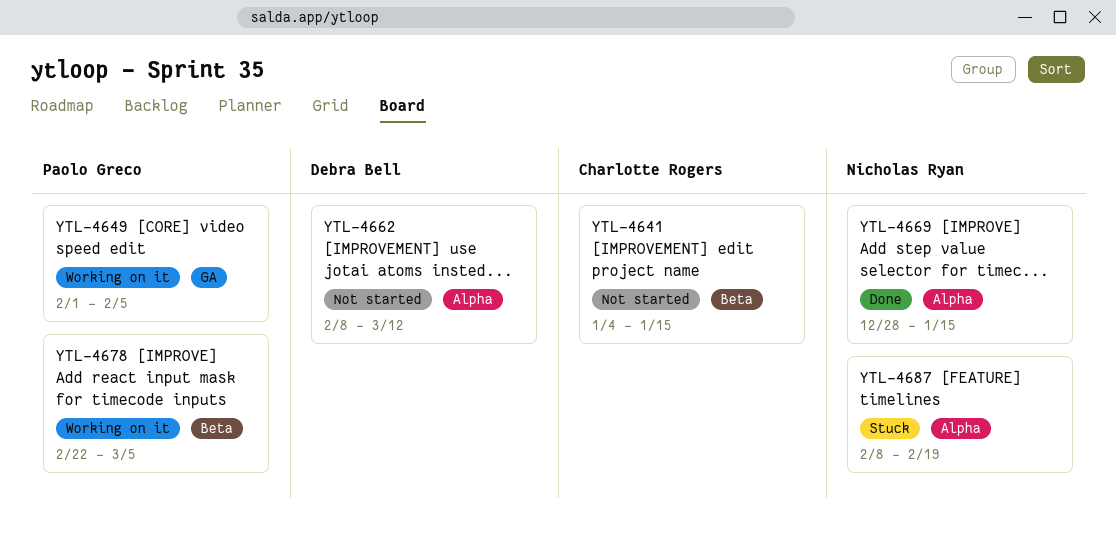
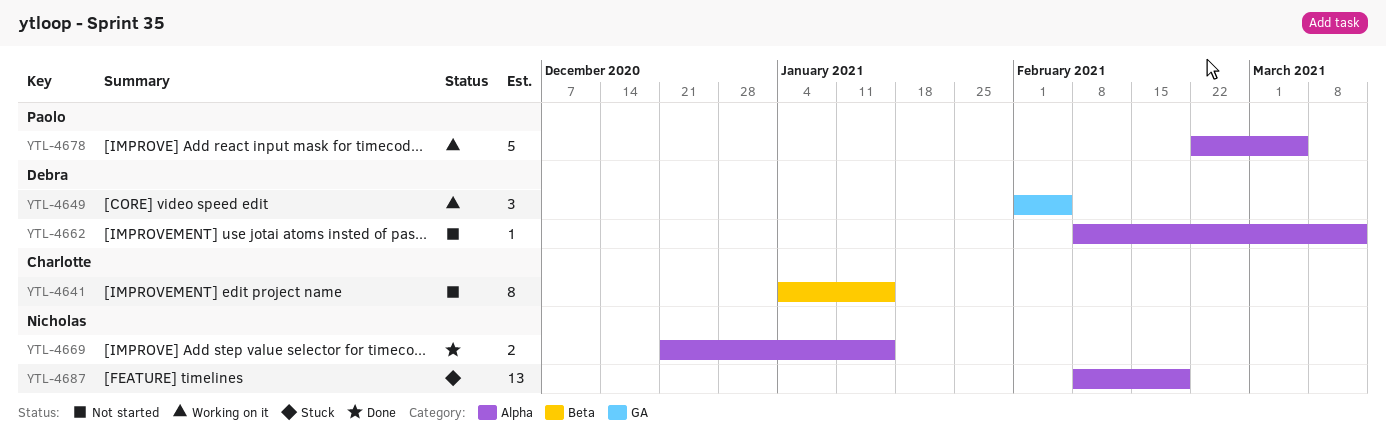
YTL-4649, owner: Paolo Greco -> Debra Bell
YTL-4669, start: Dec 28 -> Dec 21
YTL-4678, label: Beta -> Alpha

